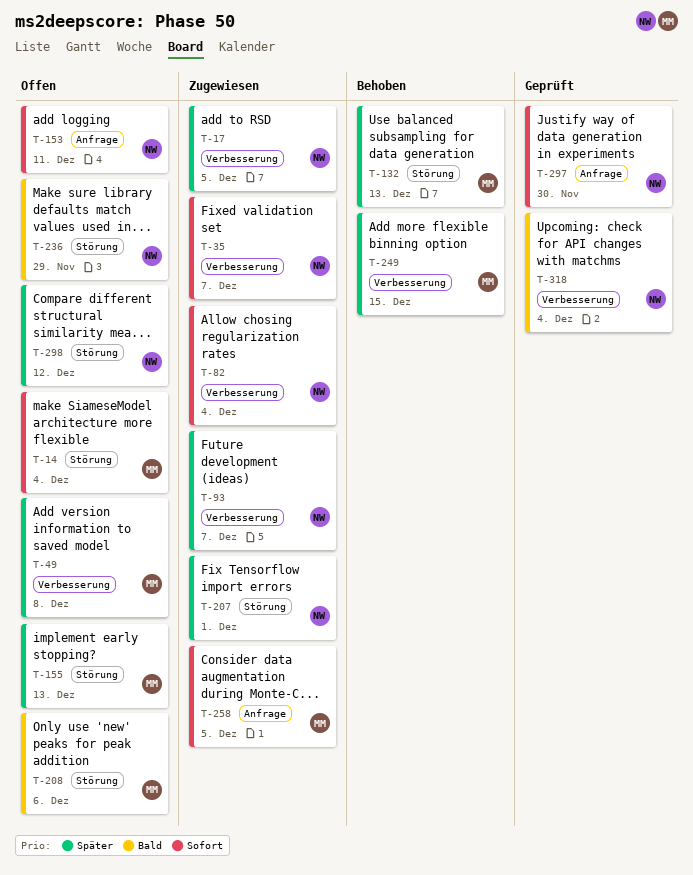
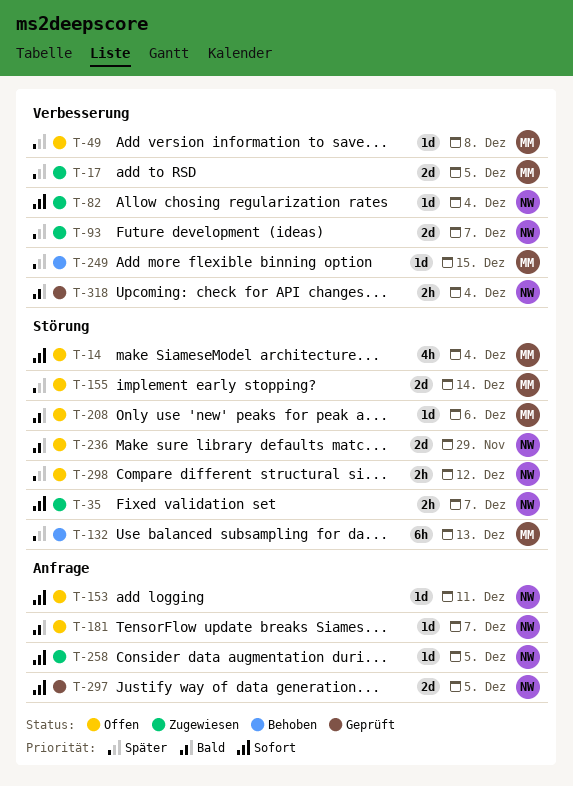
T-17, owner: NW -> MM
T-35, label: Verbesserung -> Störung
T-155, due: Dec 13 -> Dec 14
T-181: none -> present
T-207: present -> none
T-258, owner: MM -> NW
T-297, due: Nov 30 -> Dec 5

